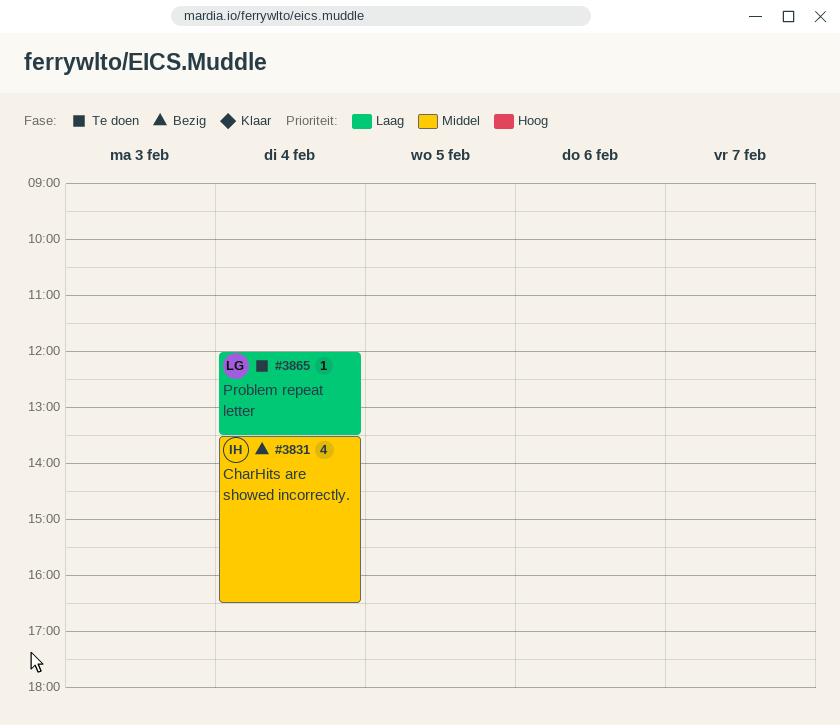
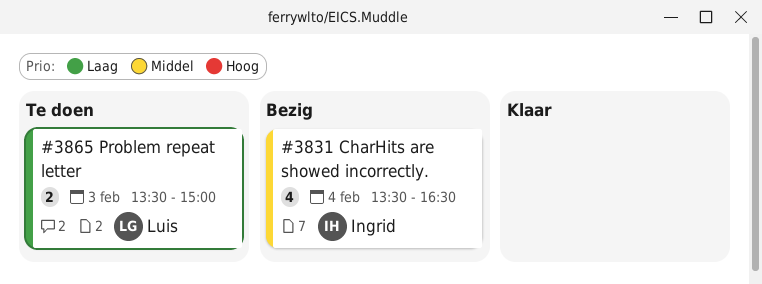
#3865, estimate: 1 -> 2
#3865, day: Feb 4 -> Feb 3
#3865, begins: 12:00 -> 13:30
#3865, ends: 13:30 -> 15:00

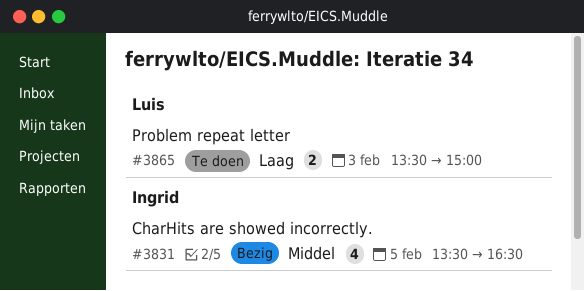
#3831, day: Feb 4 -> Feb 5

